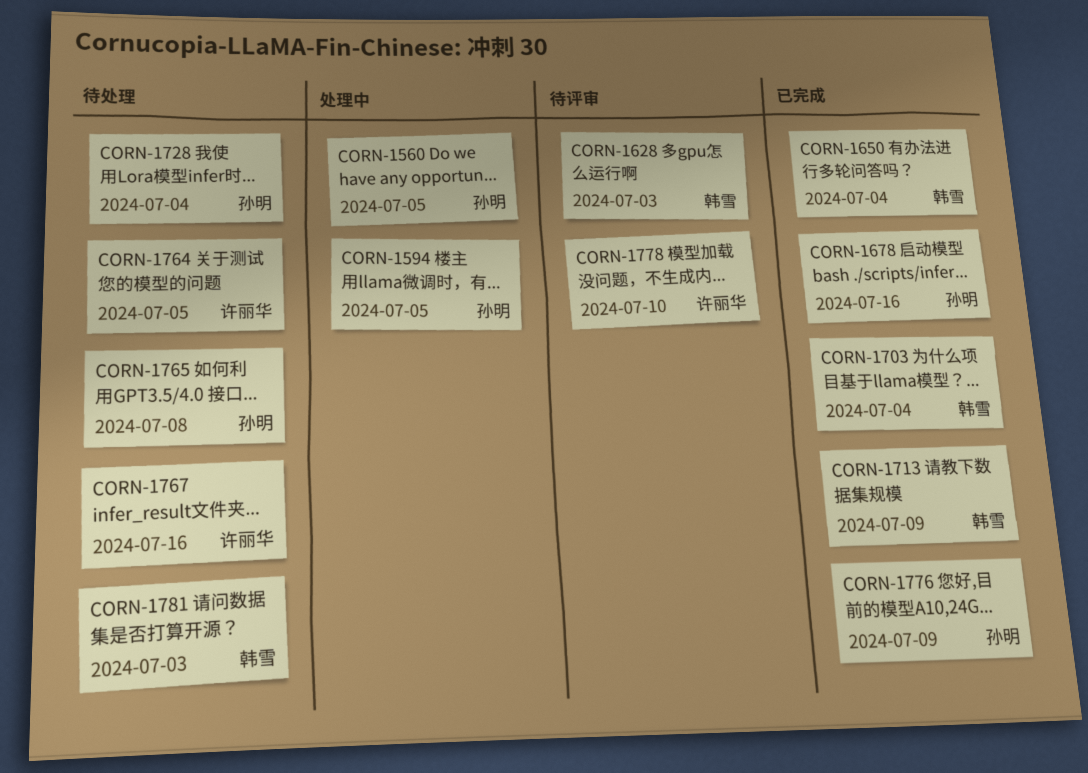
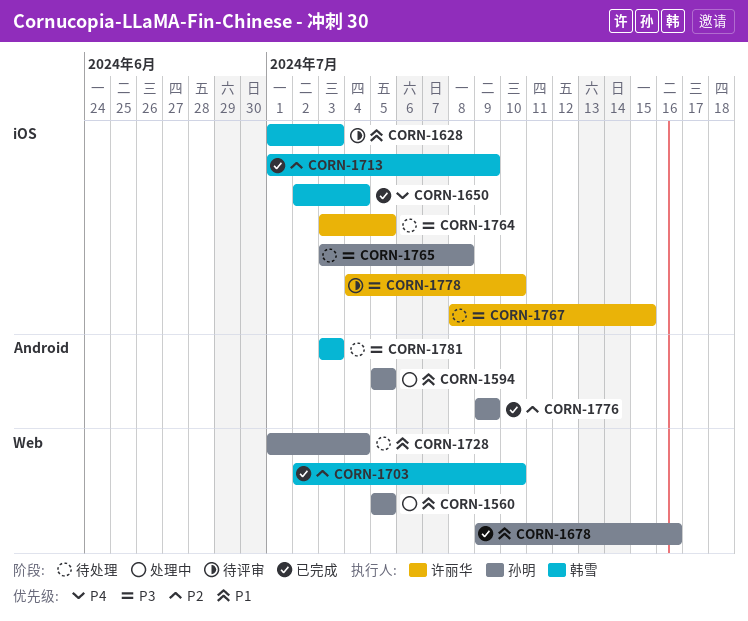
CORN-1703, due: Jul 4 -> Jul 10
CORN-1767, due: Jul 16 -> Jul 15

